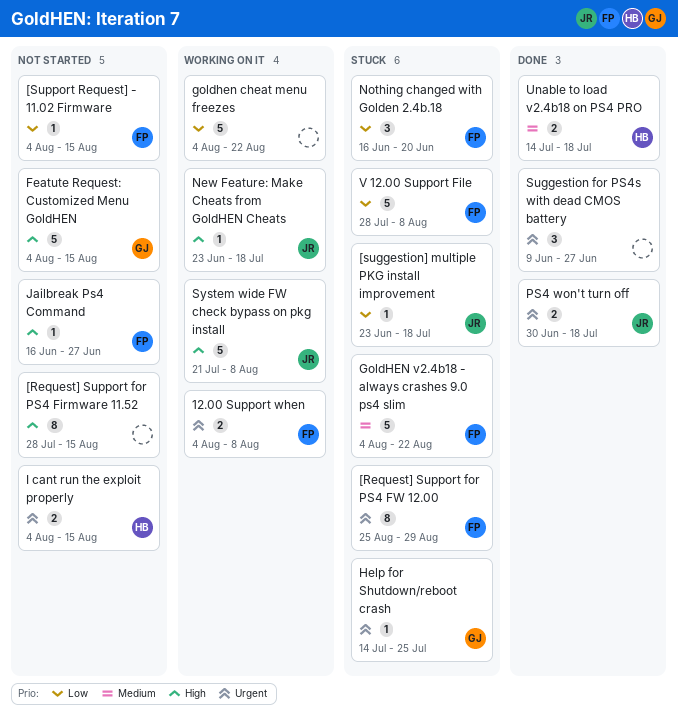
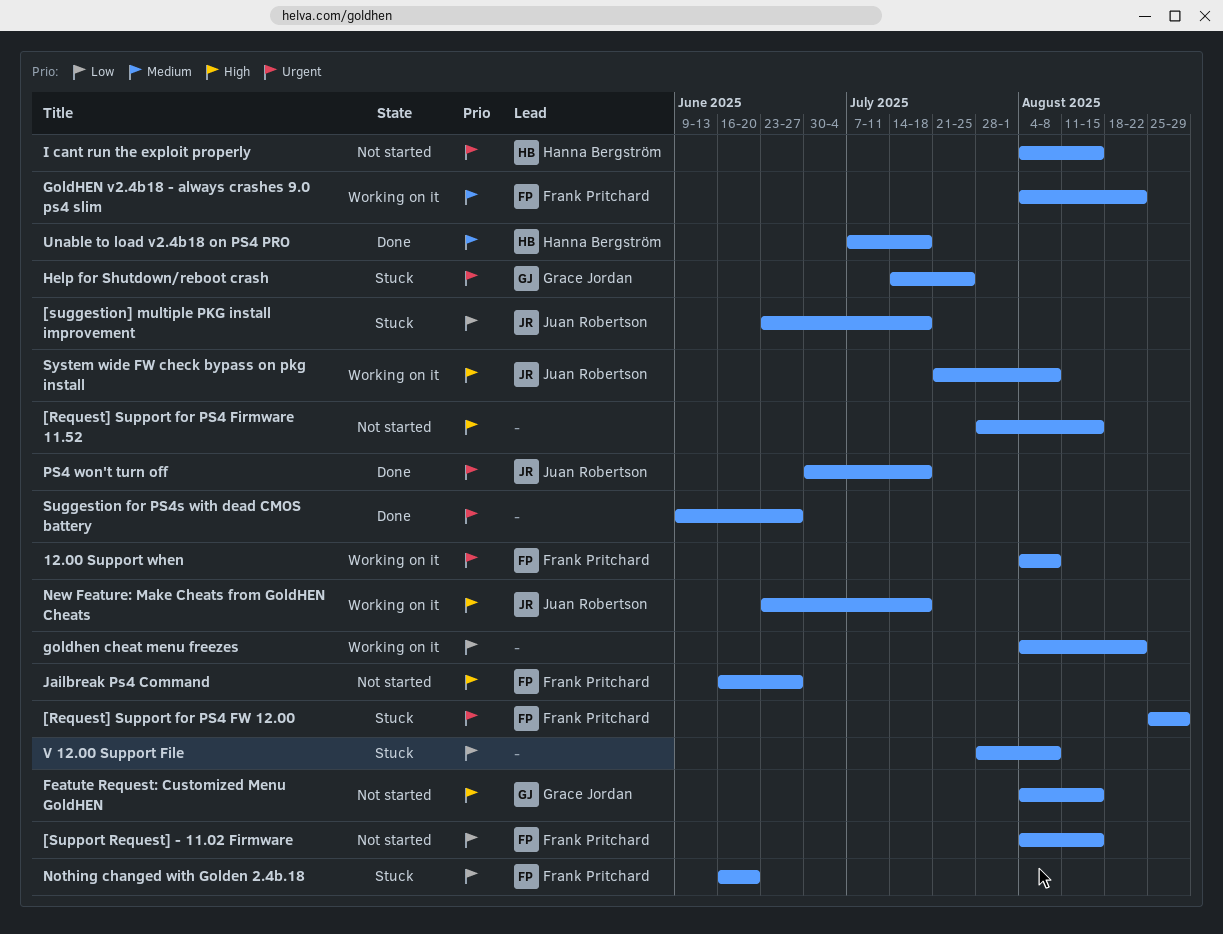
GoldHEN v2.4b18 - always crashes 9.0 ps4 slim, status: Stuck -> Working on it
Unable to load v2.4b18 on PS4 PRO, start: Jul 14 -> Jul 7
V 12.00 Support File, owner: Frank Pritchard -> none

